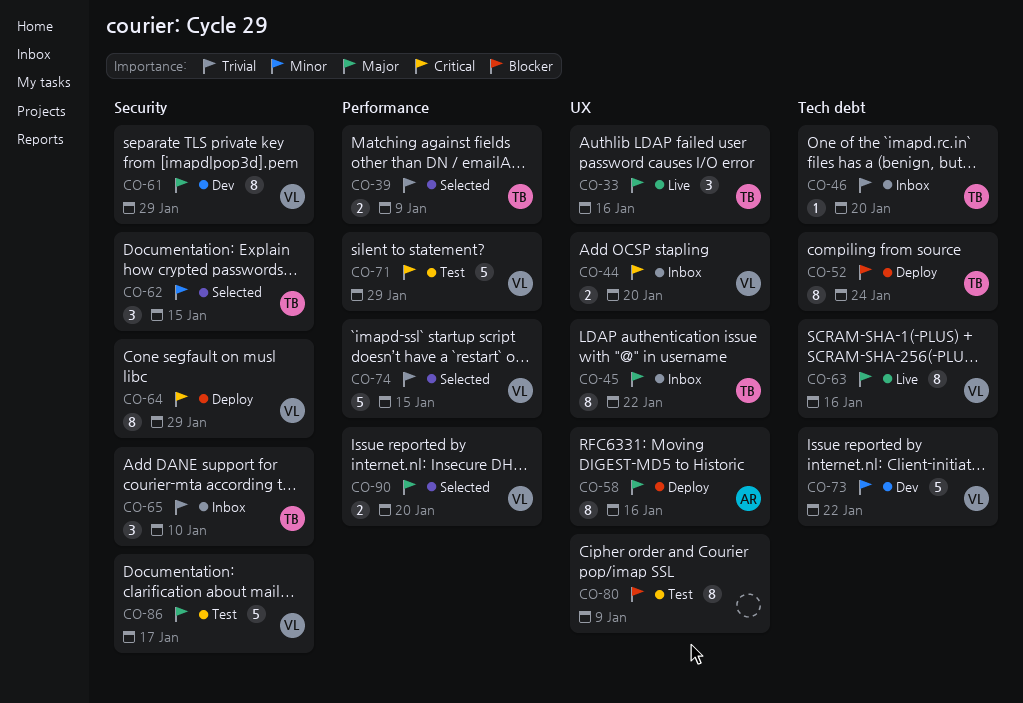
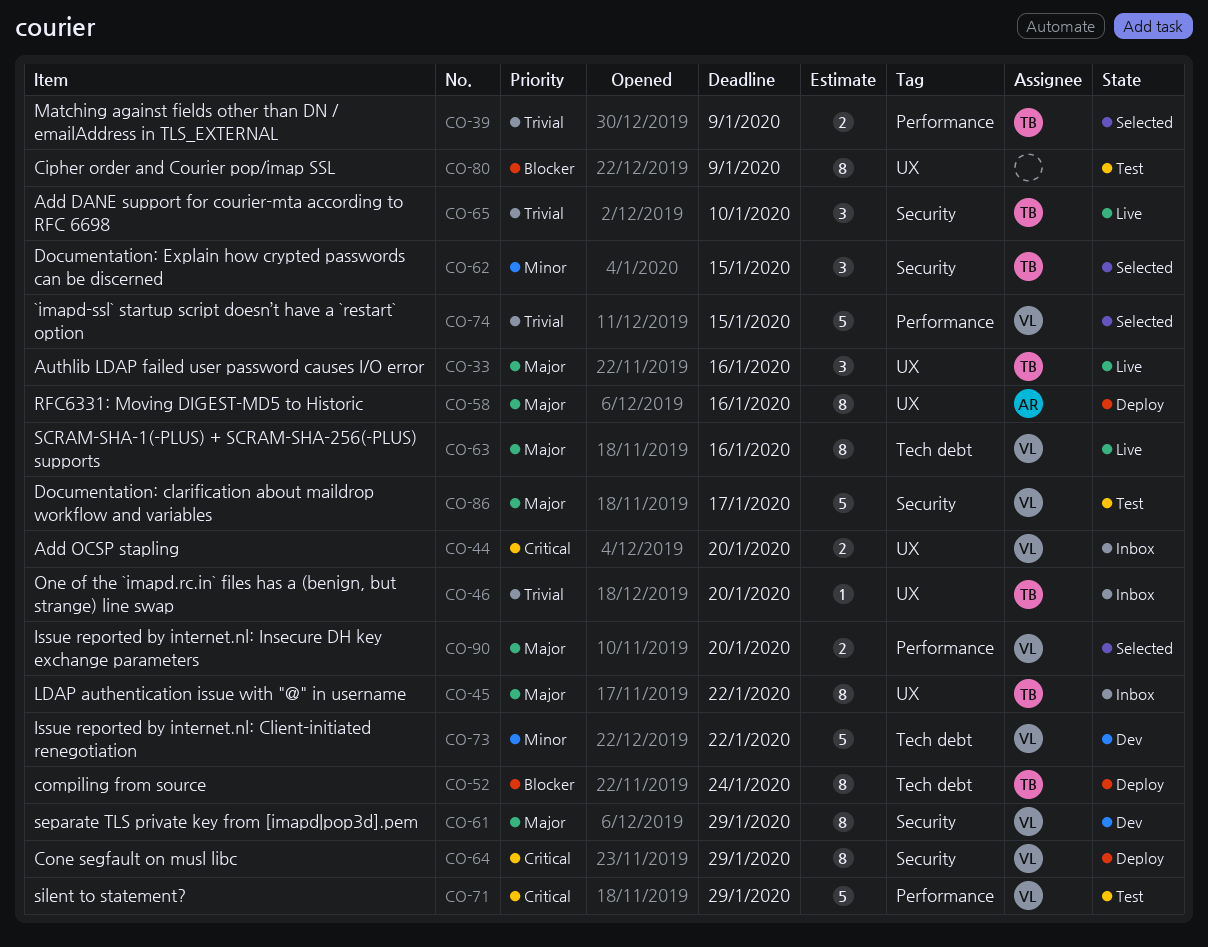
CO-46, label: Tech debt -> UX
CO-65, status: Inbox -> Live

